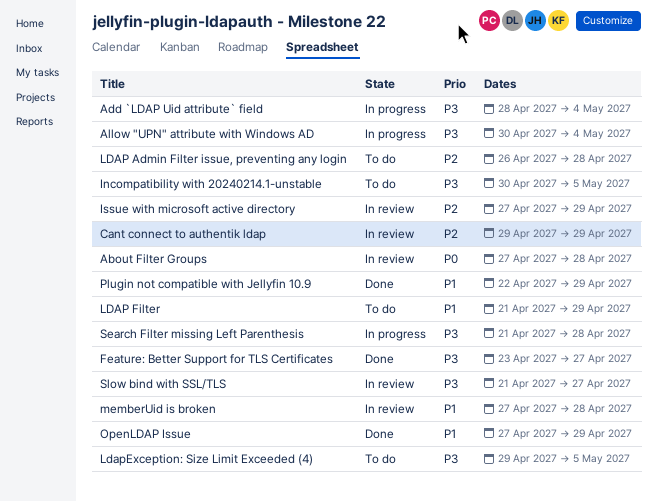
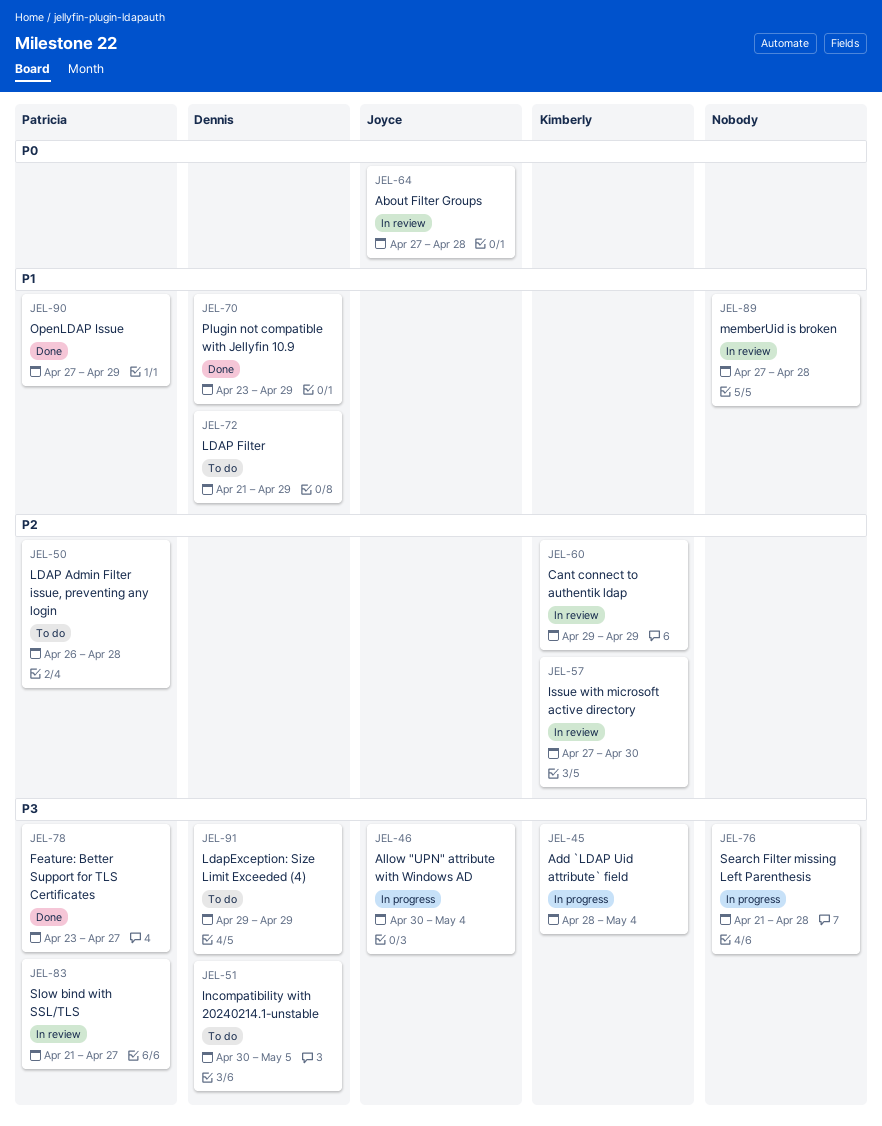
Issue with microsoft active directory, due: Apr 29 -> Apr 30
LdapException: Size Limit Exceeded (4), due: May 5 -> Apr 29
Plugin not compatible with Jellyfin 10.9, start: Apr 22 -> Apr 23

